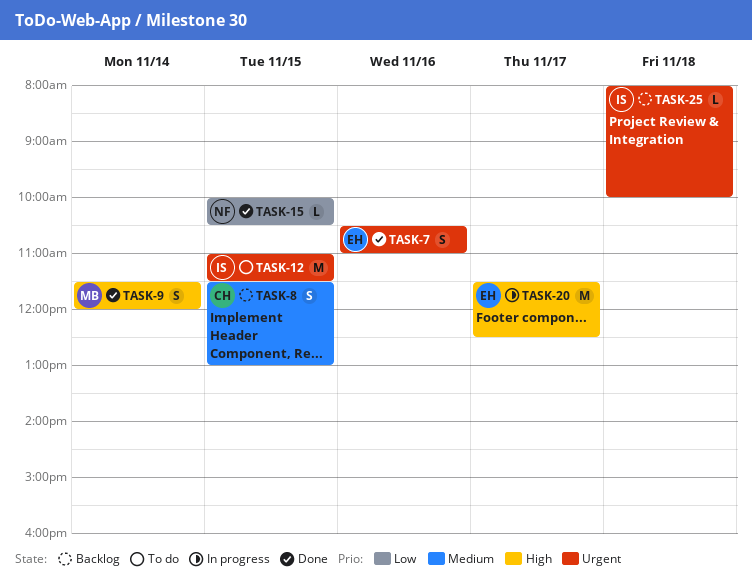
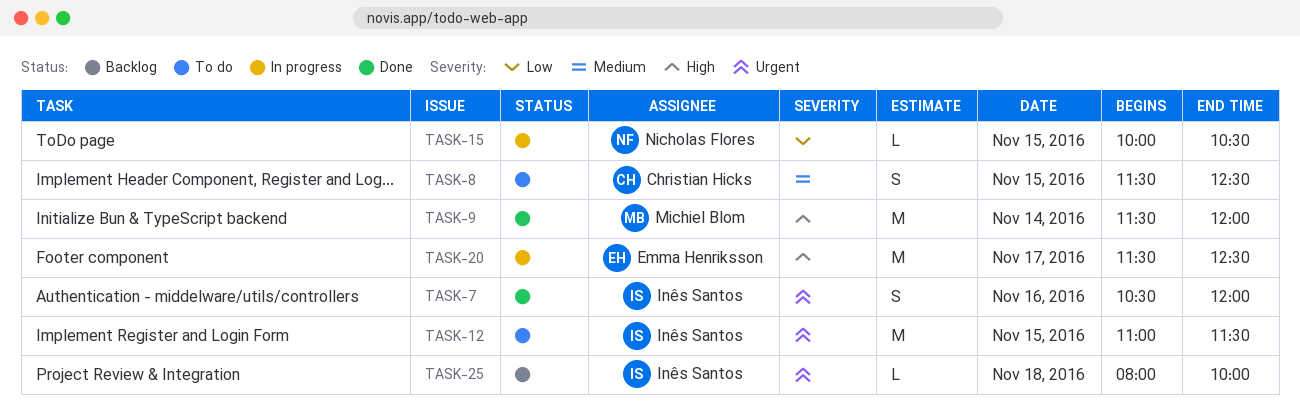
TASK-7, owner: Emma Henriksson -> Inês Santos
TASK-7, ends: 11:00 -> 12:00
TASK-8, status: Backlog -> To do
TASK-8, ends: 13:00 -> 12:30
TASK-9, estimate: S -> M
TASK-15, status: Done -> In progress

